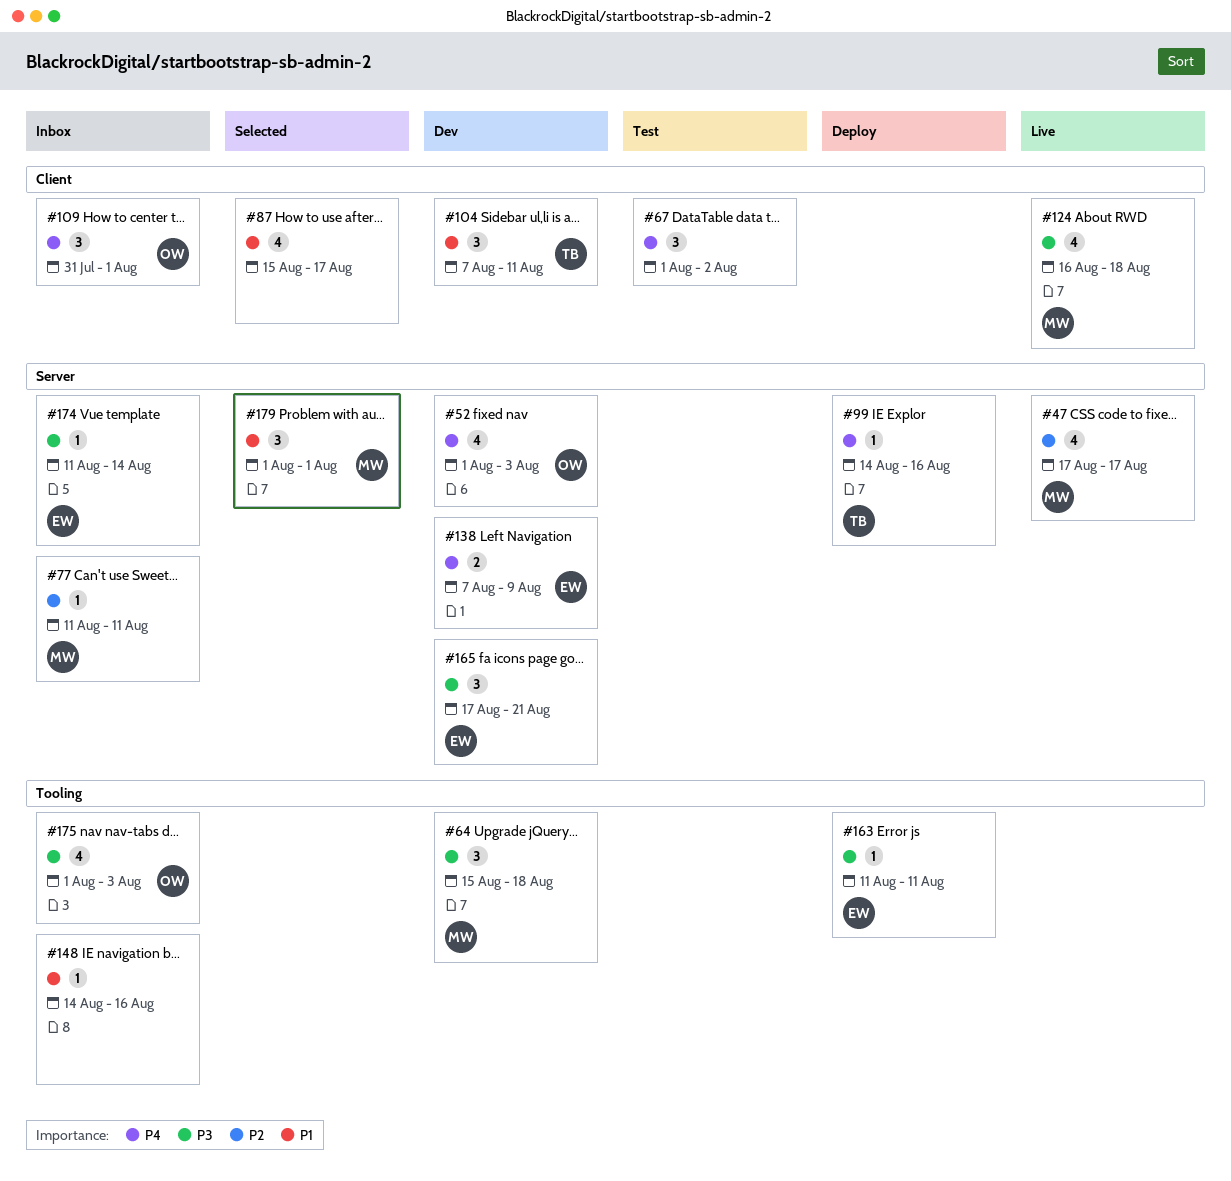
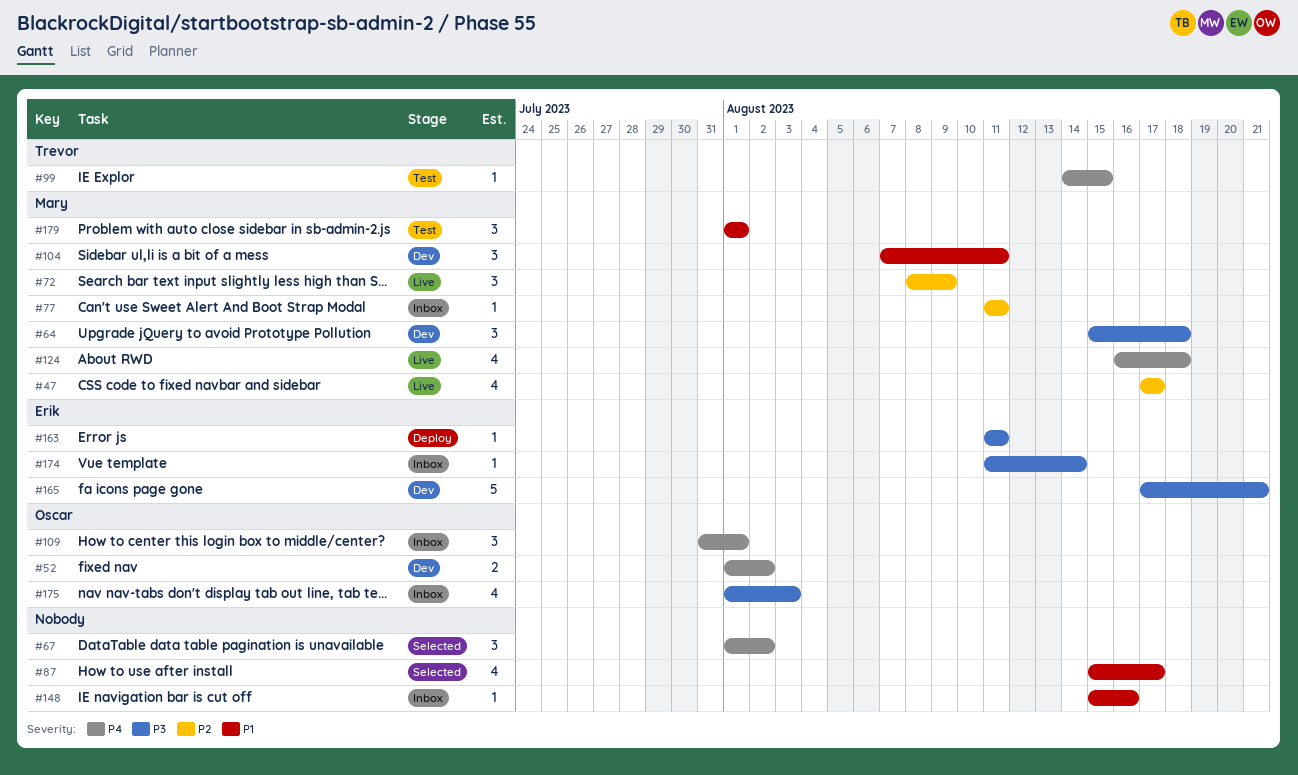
#52, estimate: 4 -> 2
#52, due: Aug 3 -> Aug 2
#67, status: Test -> Selected
#72: none -> present
#99, status: Deploy -> Test
#99, due: Aug 16 -> Aug 15
#104, owner: Trevor -> Mary
#124, priority: P3 -> P4
#138: present -> none
#148, start: Aug 14 -> Aug 15
#165, estimate: 3 -> 5
#179, status: Selected -> Test

